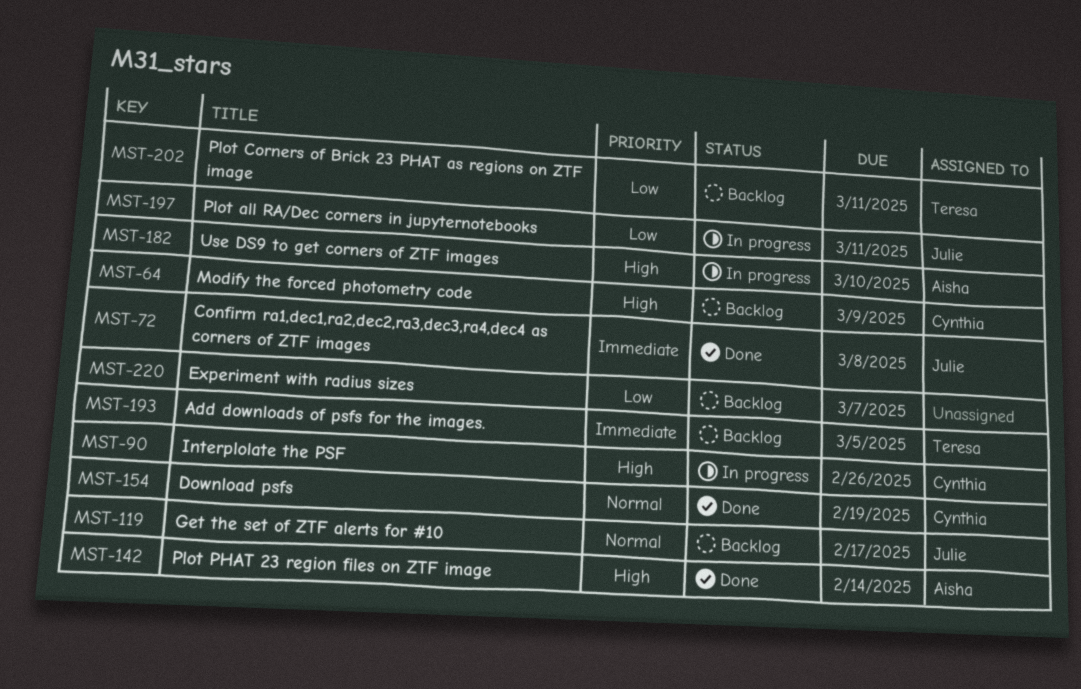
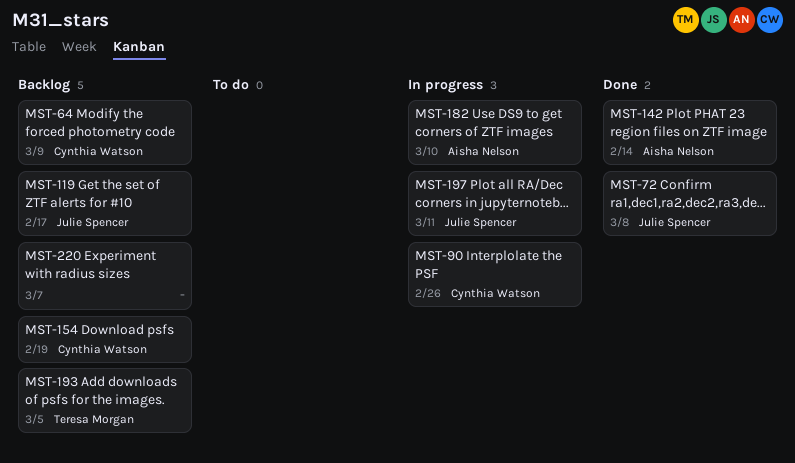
MST-154, status: Done -> Backlog
MST-202: present -> none

